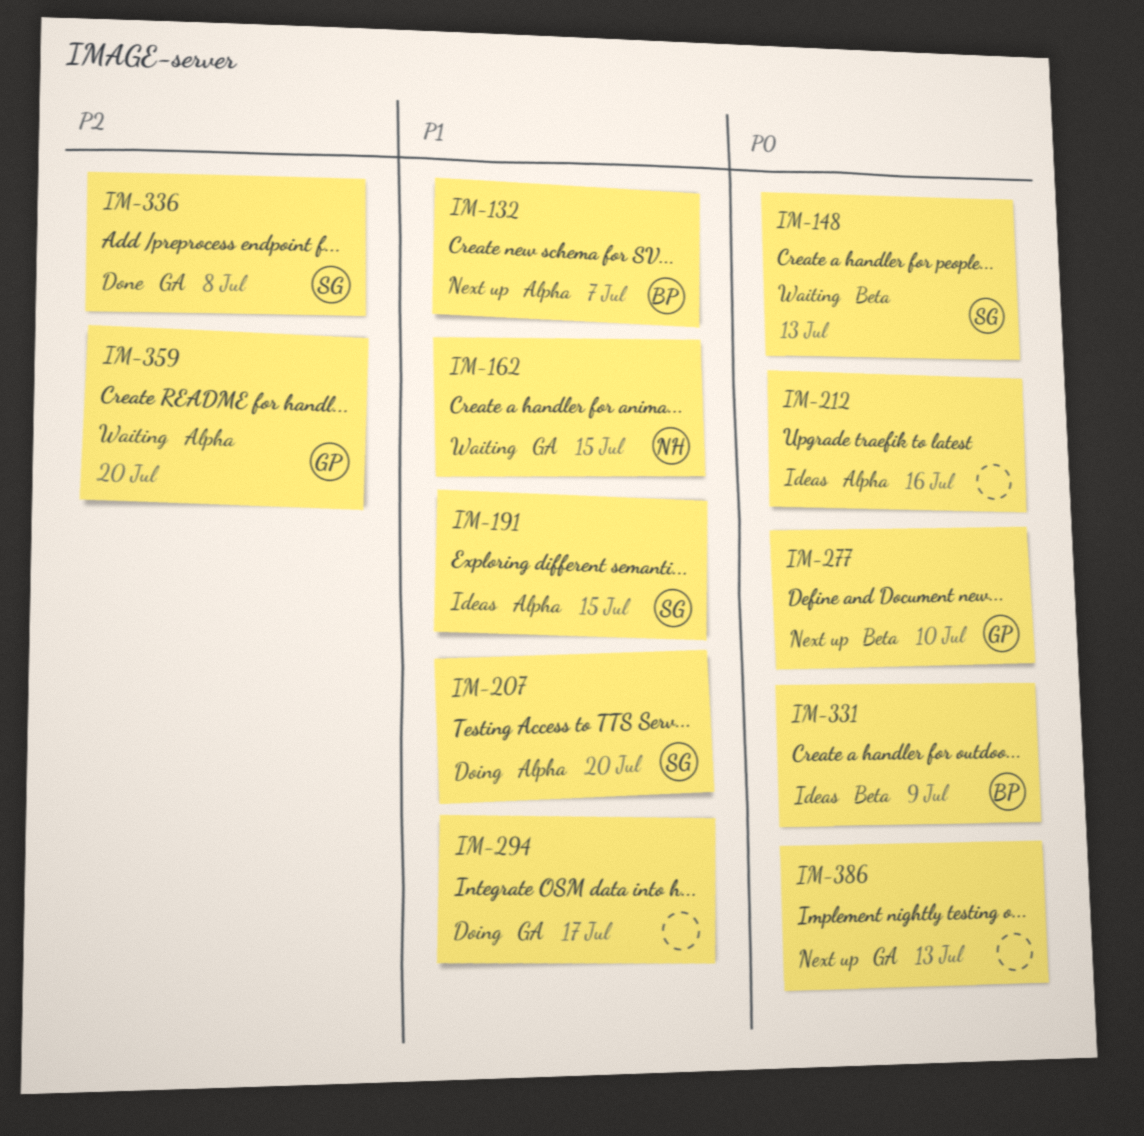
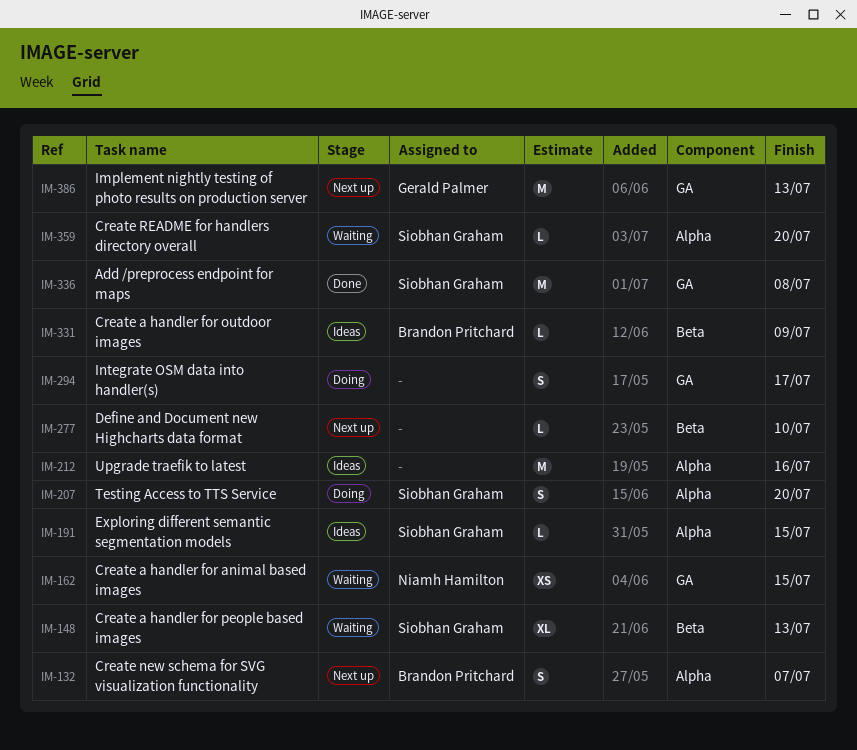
IM-277, owner: Gerald Palmer -> none
IM-359, owner: Gerald Palmer -> Siobhan Graham
IM-386, owner: none -> Gerald Palmer

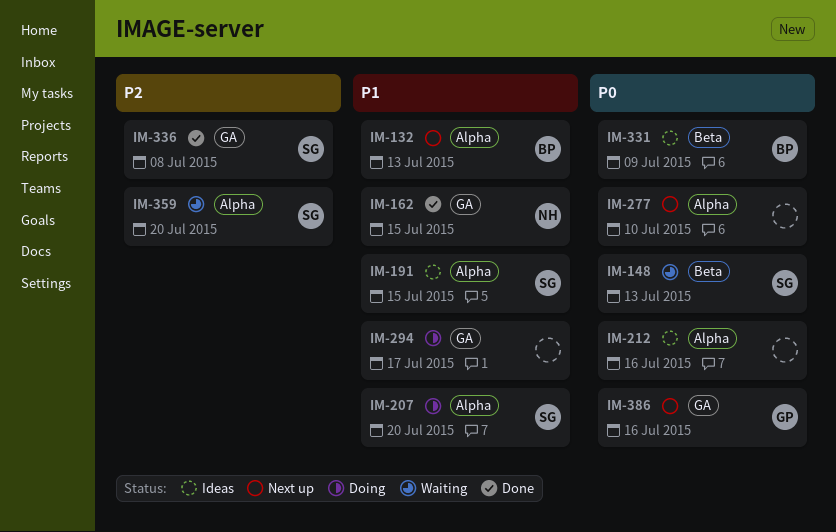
IM-132, due: Jul 7 -> Jul 13
IM-162, status: Waiting -> Done
IM-277, label: Beta -> Alpha
IM-386, due: Jul 13 -> Jul 16

